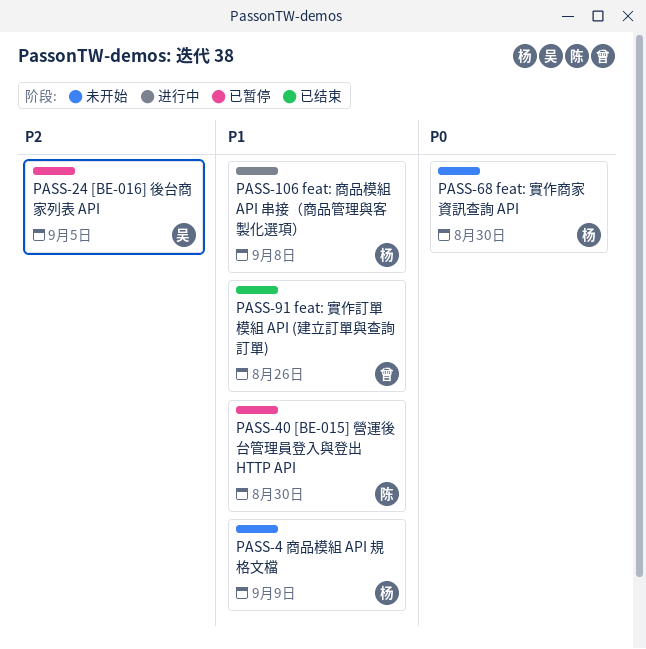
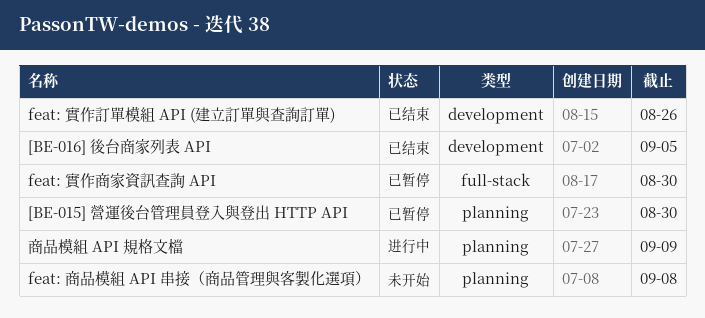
[BE-016] 後台商家列表 API, status: 已暂停 -> 已结束
feat: 商品模組 API 串接（商品管理與客製化選項）, status: 进行中 -> 未开始
feat: 實作商家資訊查詢 API, status: 未开始 -> 已暂停
商品模組 API 規格文檔, status: 未开始 -> 进行中

